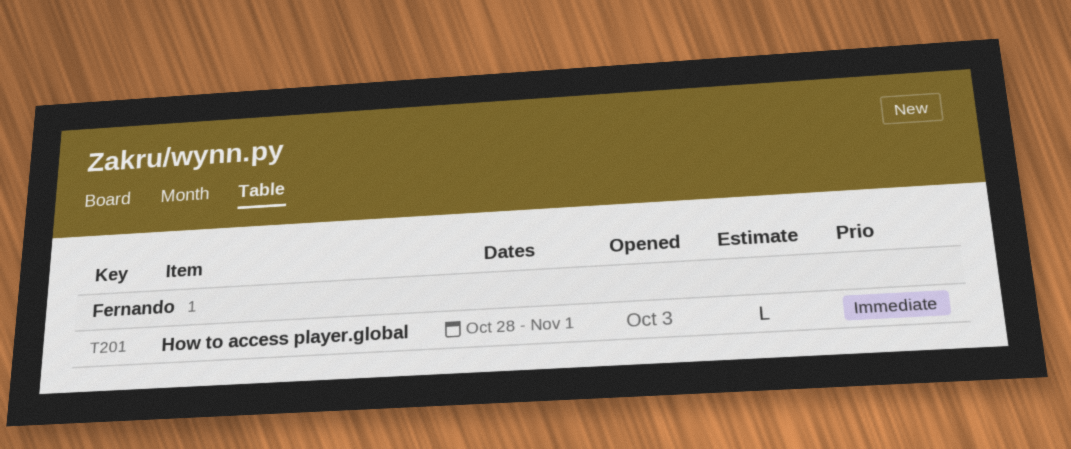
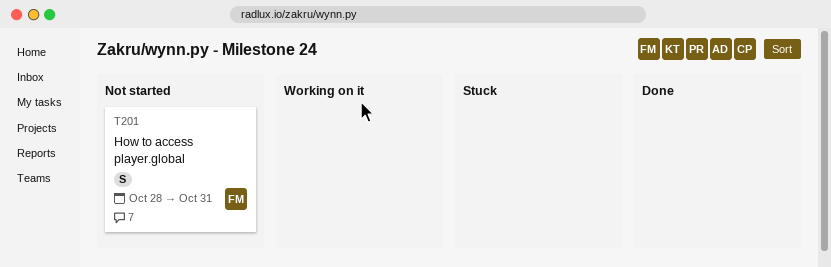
T201, estimate: L -> S
T201, due: Nov 1 -> Oct 31

